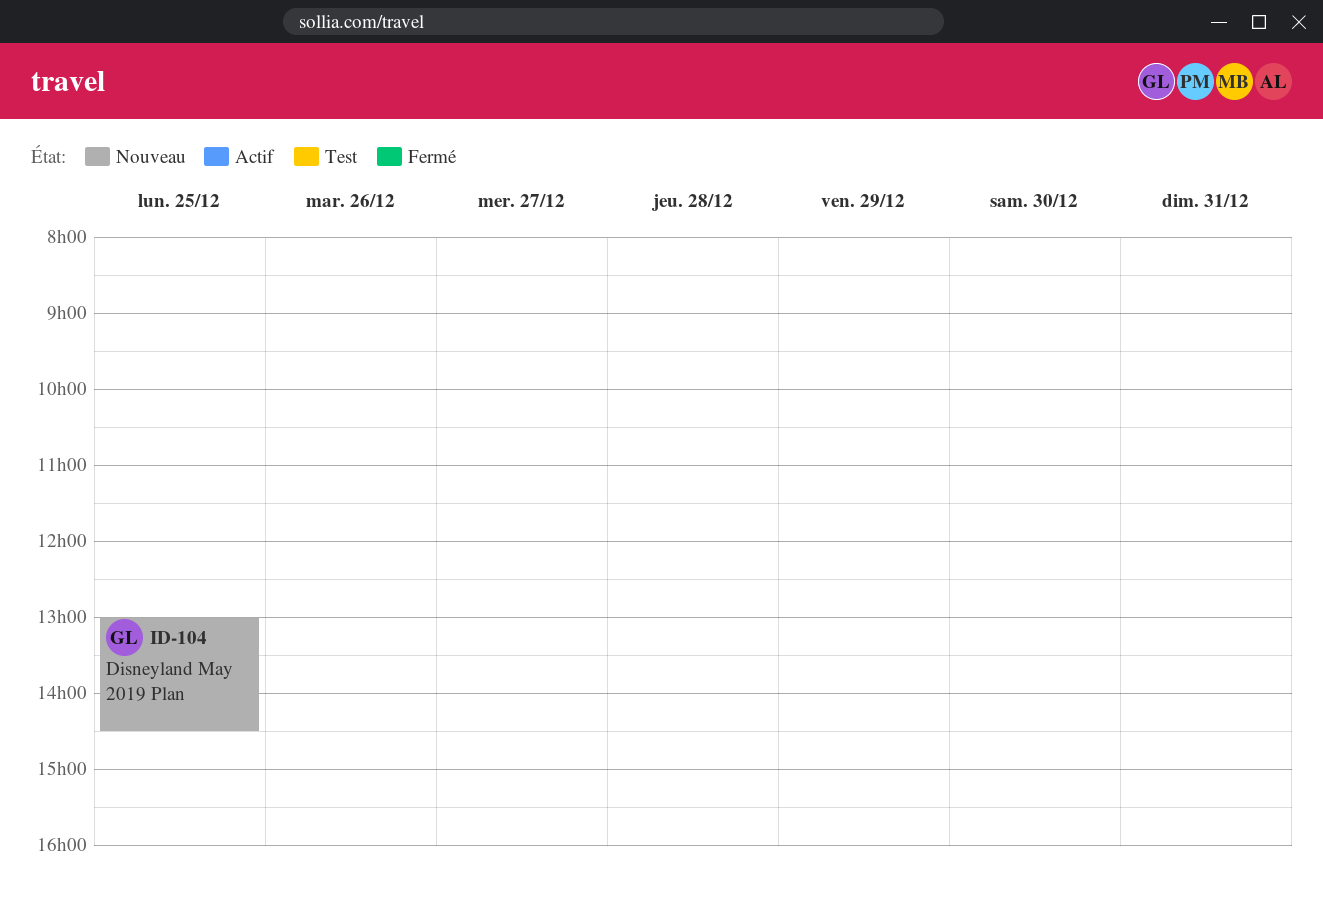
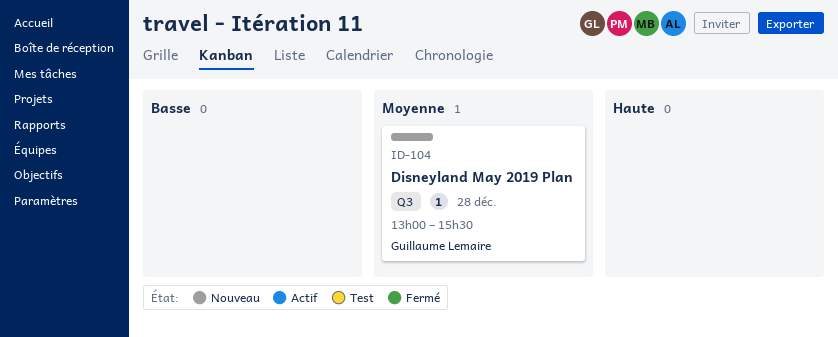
ID-104, day: Dec 25 -> Dec 28
ID-104, ends: 14:30 -> 15:30

